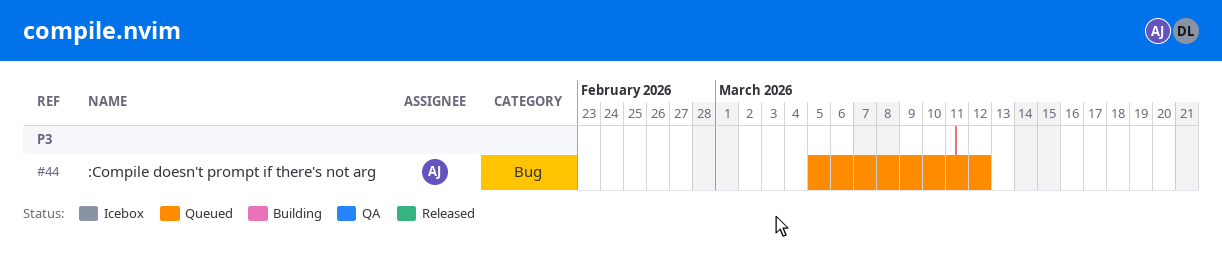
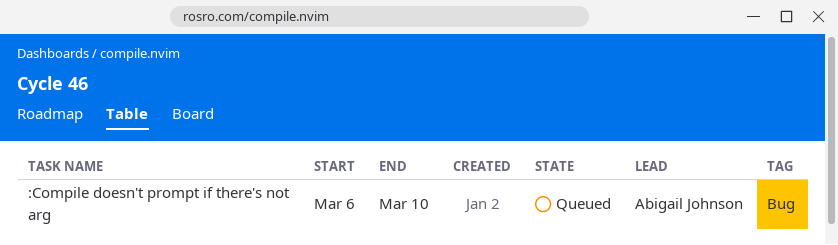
:Compile doesn't prompt if there's not arg, start: Mar 5 -> Mar 6
:Compile doesn't prompt if there's not arg, due: Mar 12 -> Mar 10

